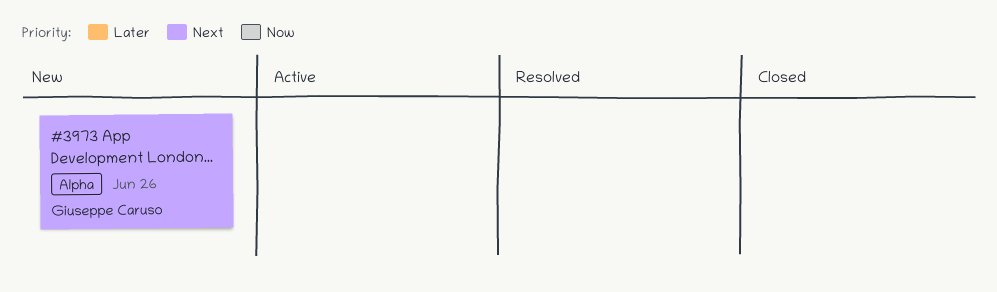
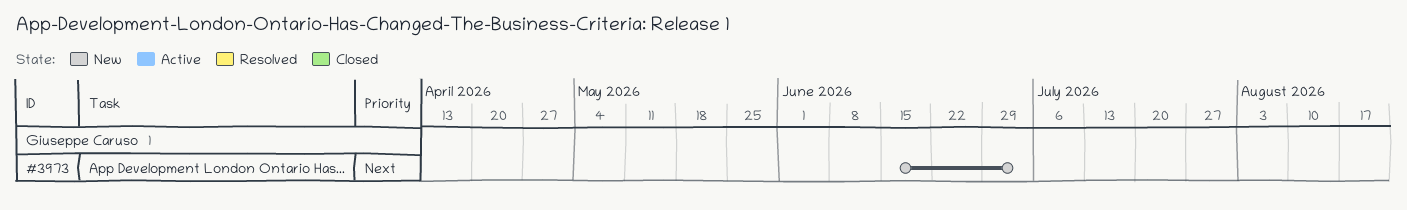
#3973, due: Jun 26 -> Jul 3

